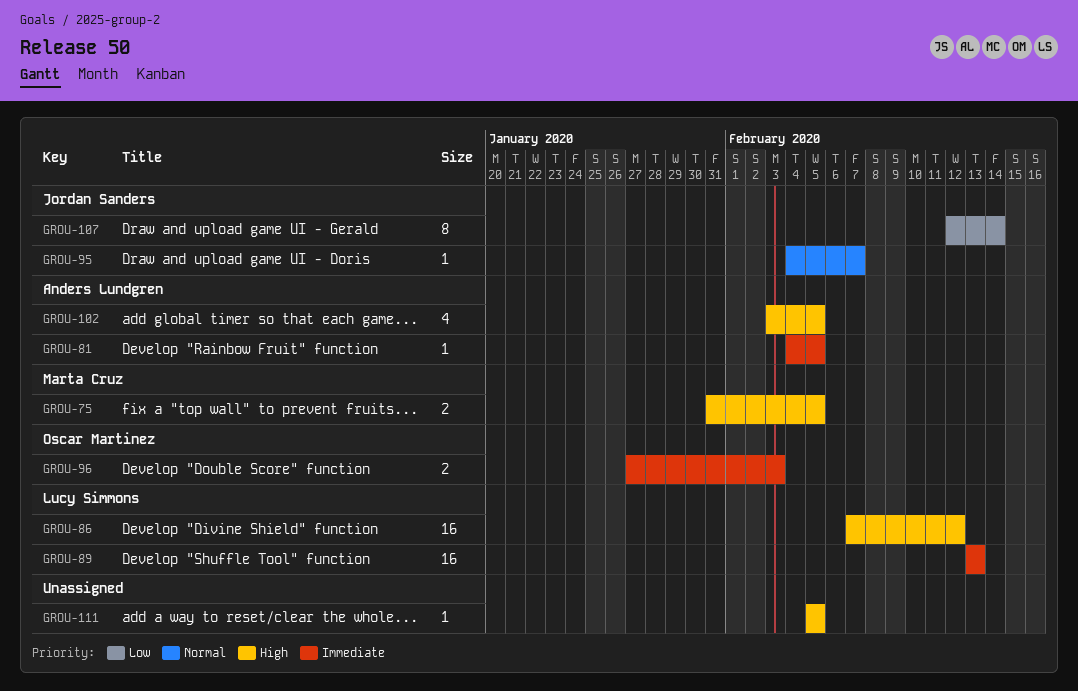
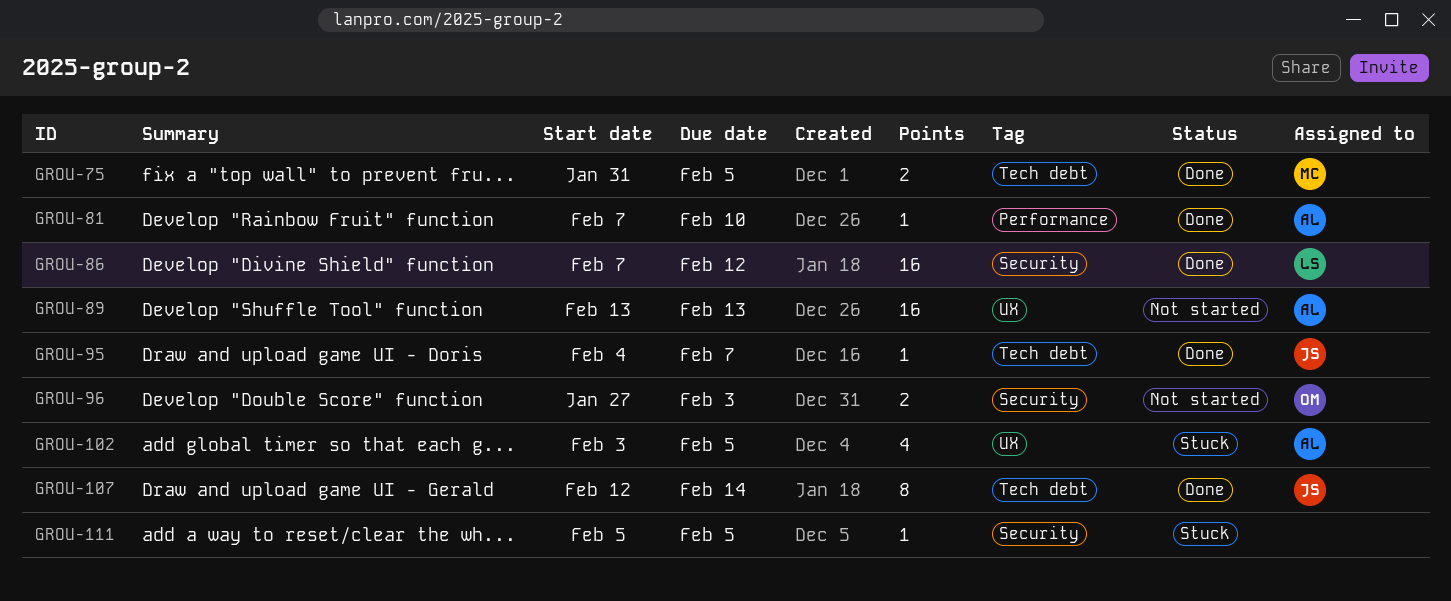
GROU-81, start: Feb 4 -> Feb 7
GROU-81, due: Feb 5 -> Feb 10
GROU-89, owner: Lucy Simmons -> Anders Lundgren

